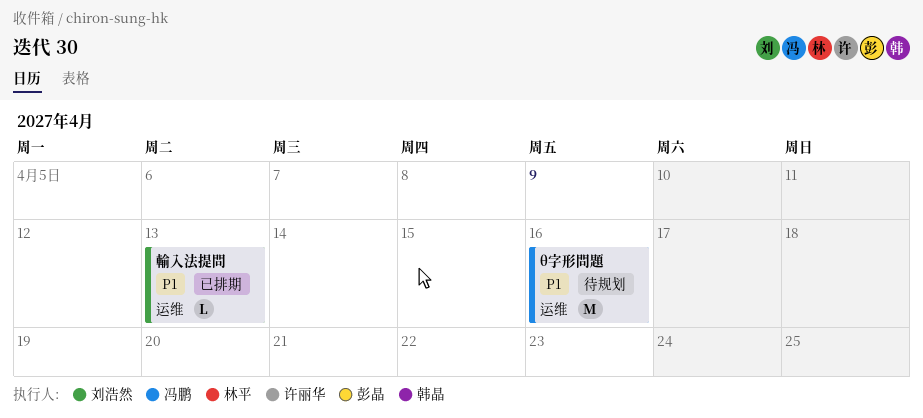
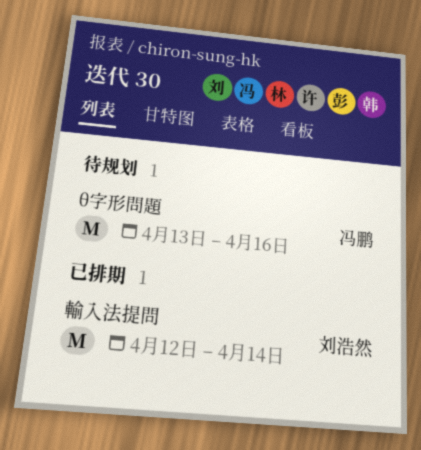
輸入法提問, estimate: L -> M
輸入法提問, due: Apr 13 -> Apr 14

